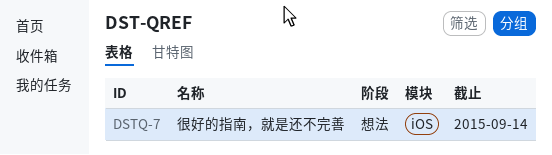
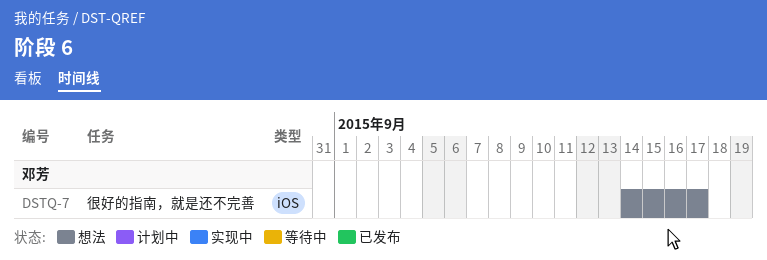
DSTQ-7, due: Sep 14 -> Sep 17

